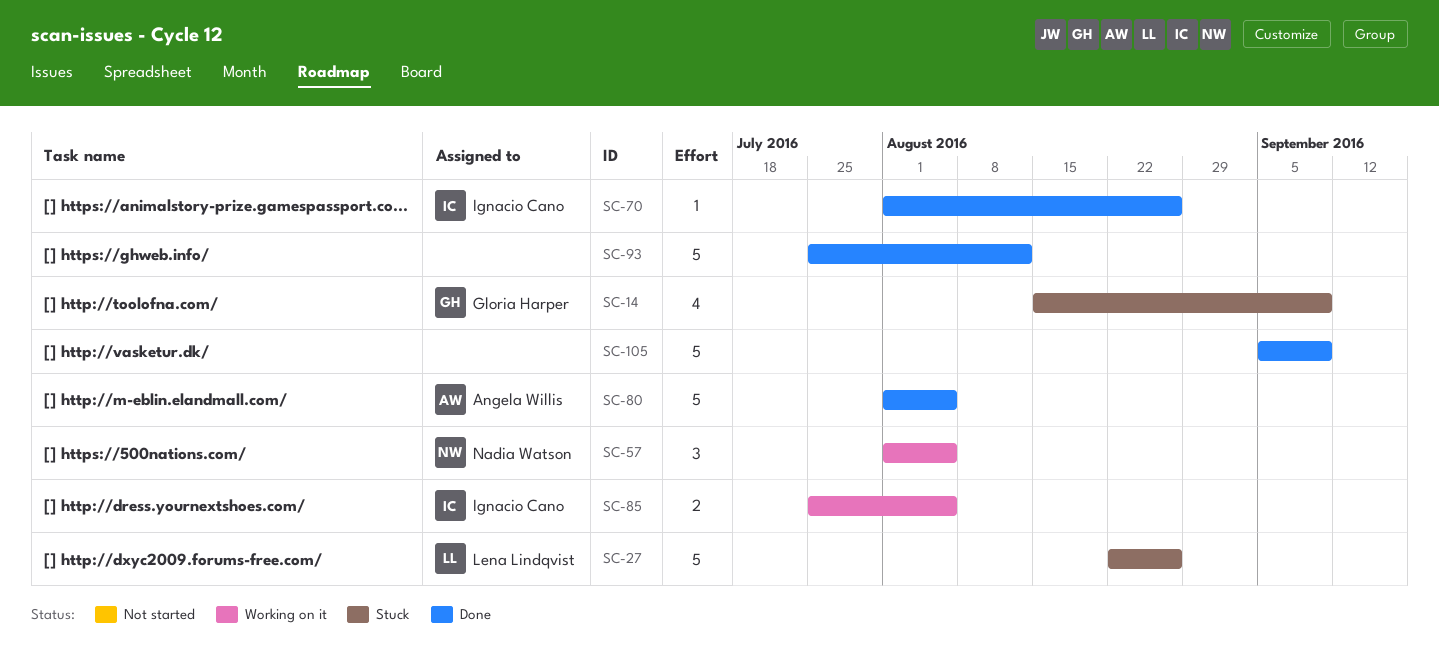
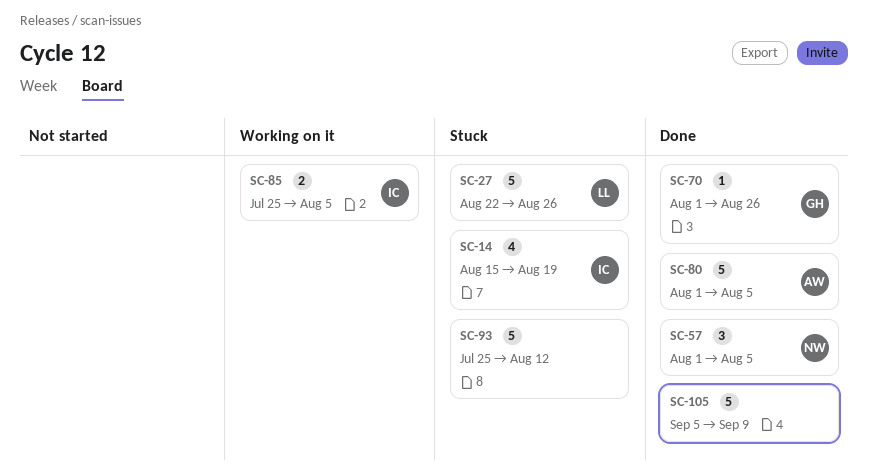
SC-14, owner: Gloria Harper -> Ignacio Cano
SC-14, due: Sep 9 -> Aug 19
SC-57, status: Working on it -> Done
SC-70, owner: Ignacio Cano -> Gloria Harper
SC-93, status: Done -> Stuck

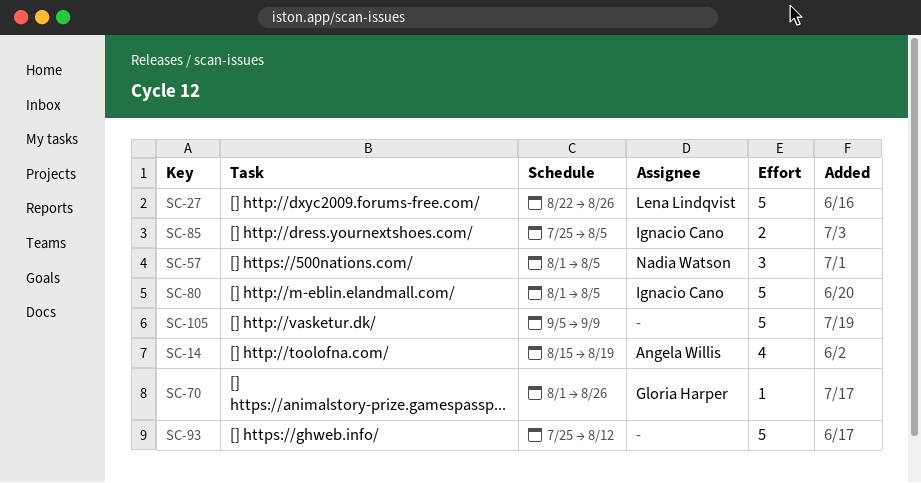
SC-14, owner: Ignacio Cano -> Angela Willis
SC-80, owner: Angela Willis -> Ignacio Cano

